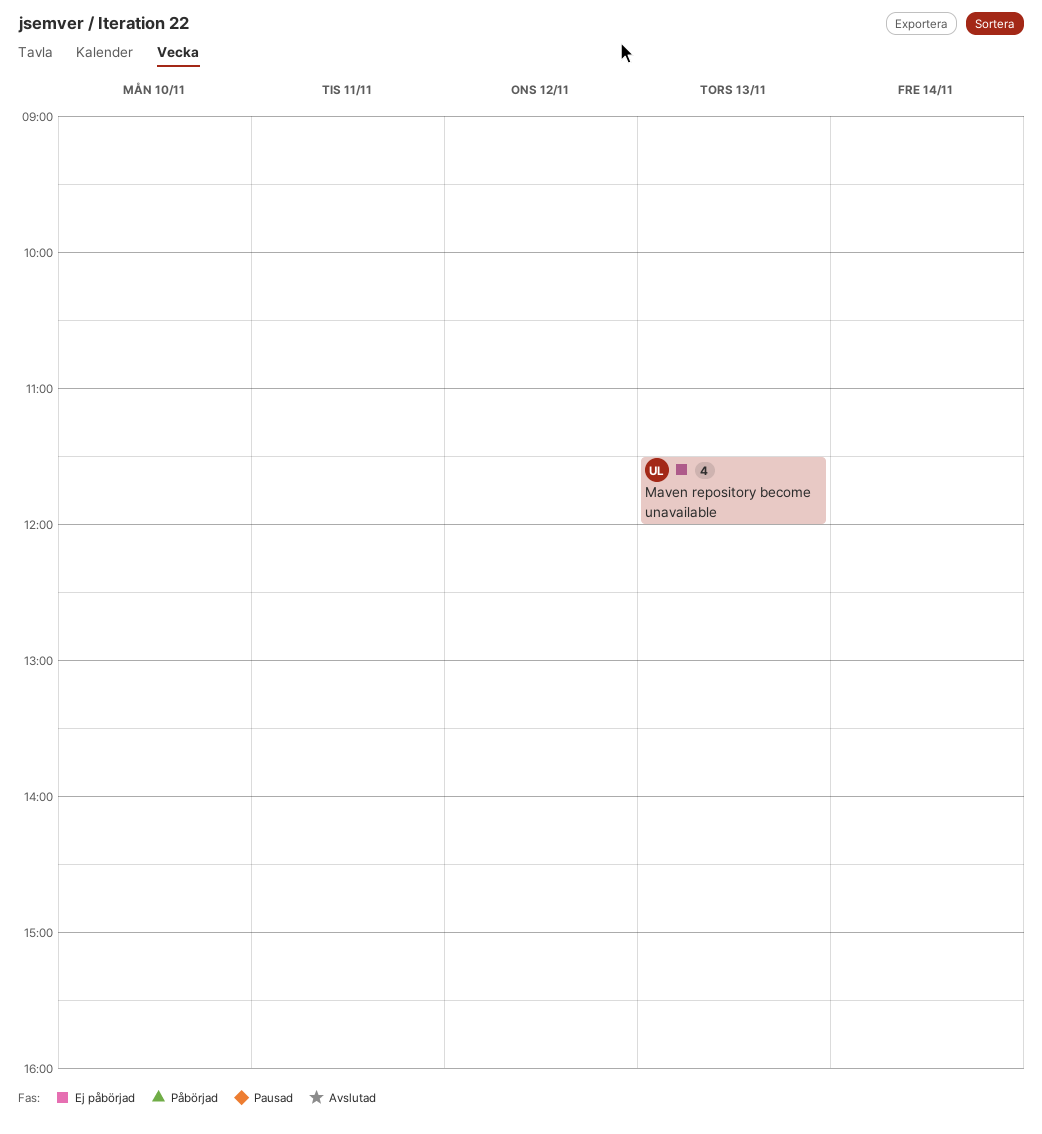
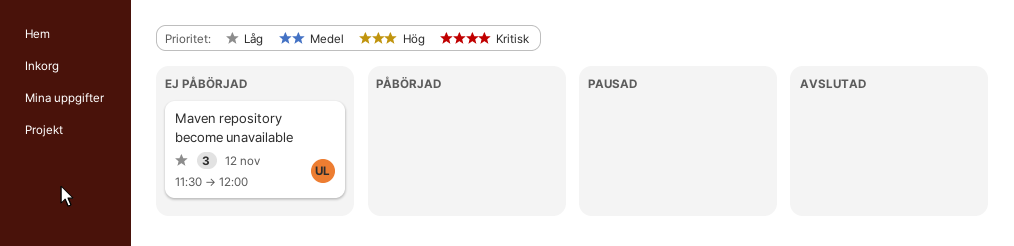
Maven repository become unavailable, estimate: 4 -> 3
Maven repository become unavailable, day: Nov 13 -> Nov 12

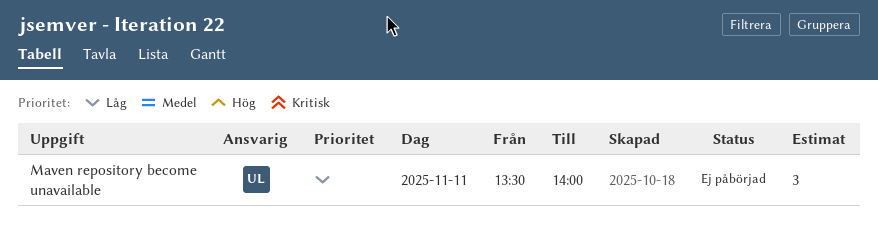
Maven repository become unavailable, day: Nov 12 -> Nov 11
Maven repository become unavailable, begins: 11:30 -> 13:30
Maven repository become unavailable, ends: 12:00 -> 14:00

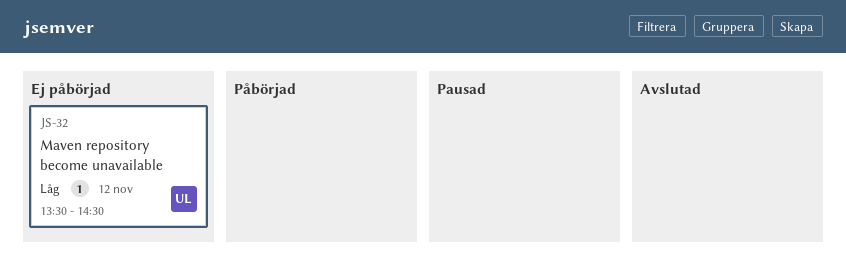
Maven repository become unavailable, estimate: 3 -> 1
Maven repository become unavailable, day: Nov 11 -> Nov 12
Maven repository become unavailable, ends: 14:00 -> 14:30

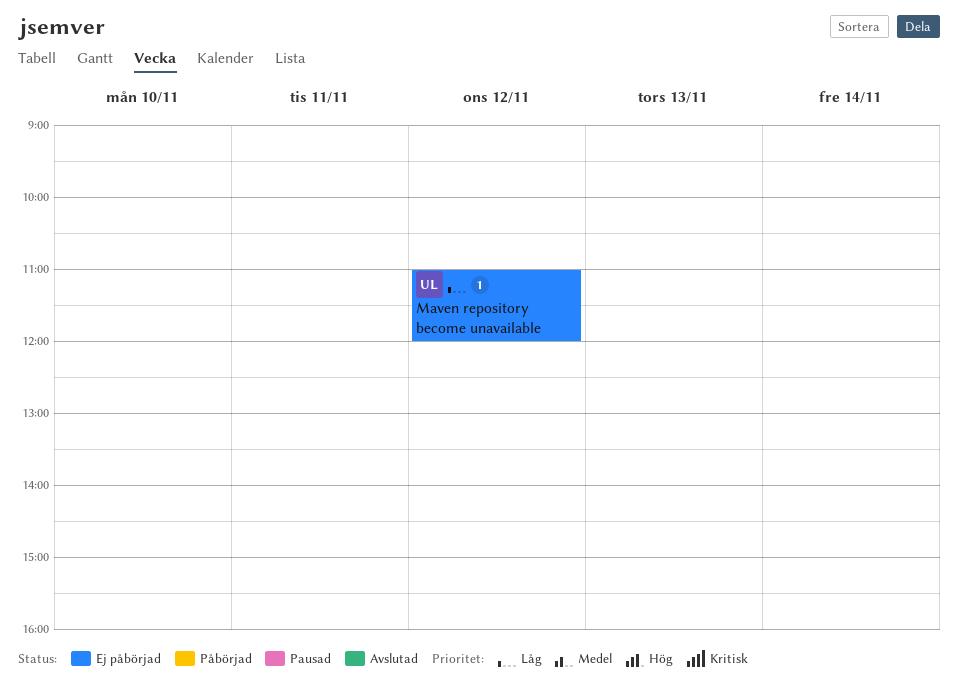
Maven repository become unavailable, begins: 13:30 -> 11:00
Maven repository become unavailable, ends: 14:30 -> 12:00

